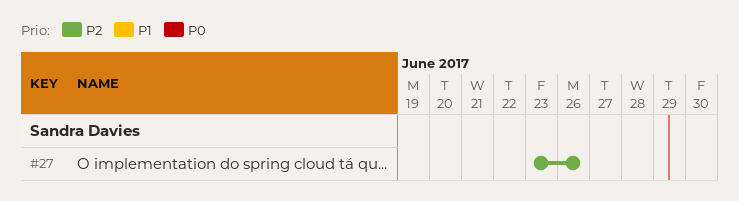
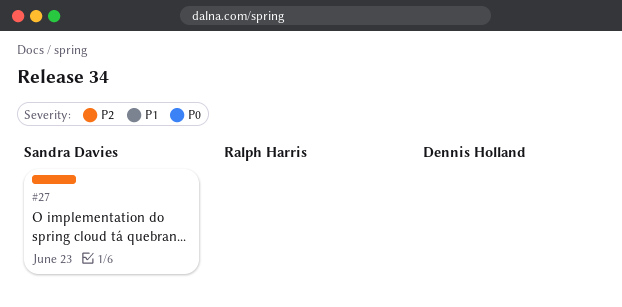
#27, due: Jun 26 -> Jun 23

